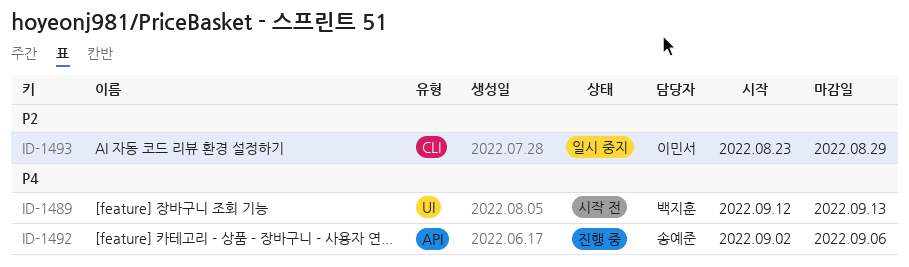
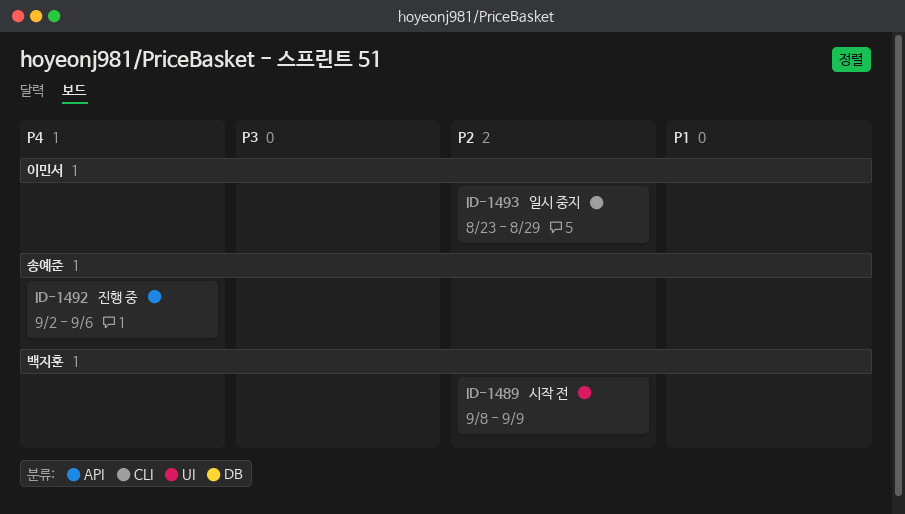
ID-1489, priority: P4 -> P2
ID-1489, start: Sep 12 -> Sep 8
ID-1489, due: Sep 13 -> Sep 9

